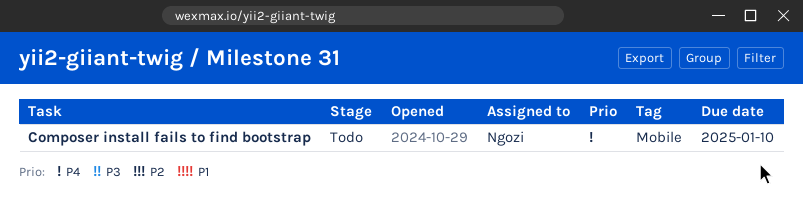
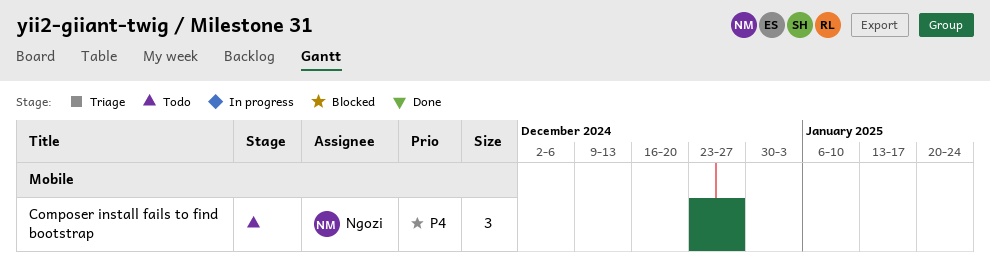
Composer install fails to find bootstrap, due: Jan 10 -> Dec 27

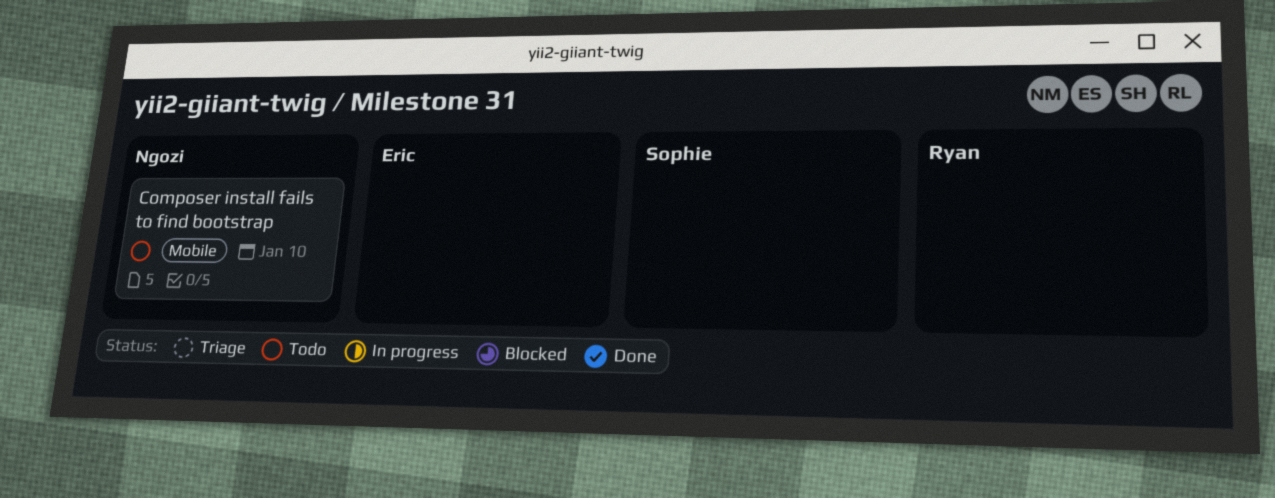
Composer install fails to find bootstrap, due: Dec 27 -> Jan 10

